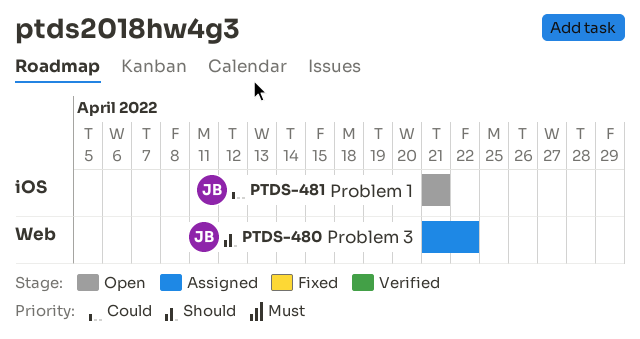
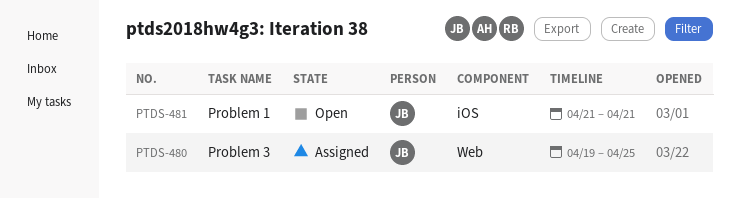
PTDS-480, start: Apr 21 -> Apr 19
PTDS-480, due: Apr 22 -> Apr 25

